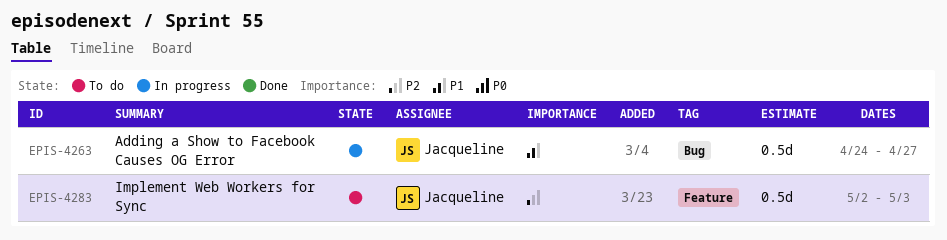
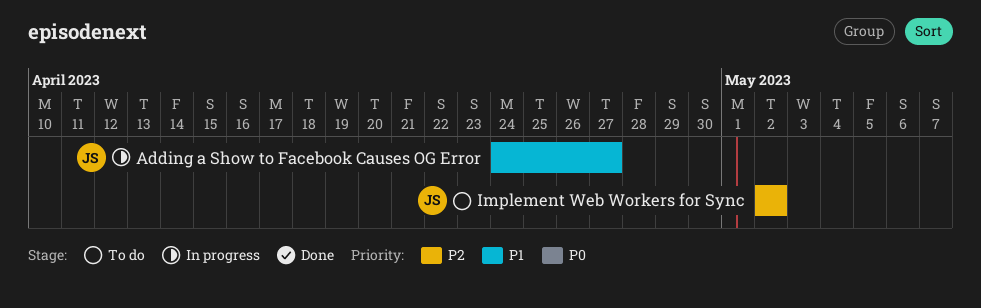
Implement Web Workers for Sync, due: May 3 -> May 2

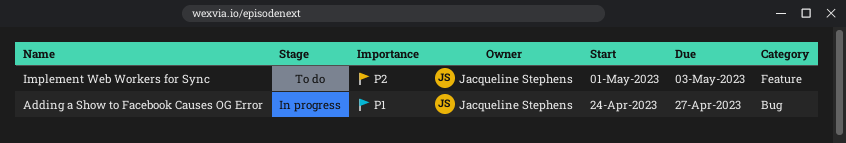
Implement Web Workers for Sync, start: May 2 -> May 1
Implement Web Workers for Sync, due: May 2 -> May 3

